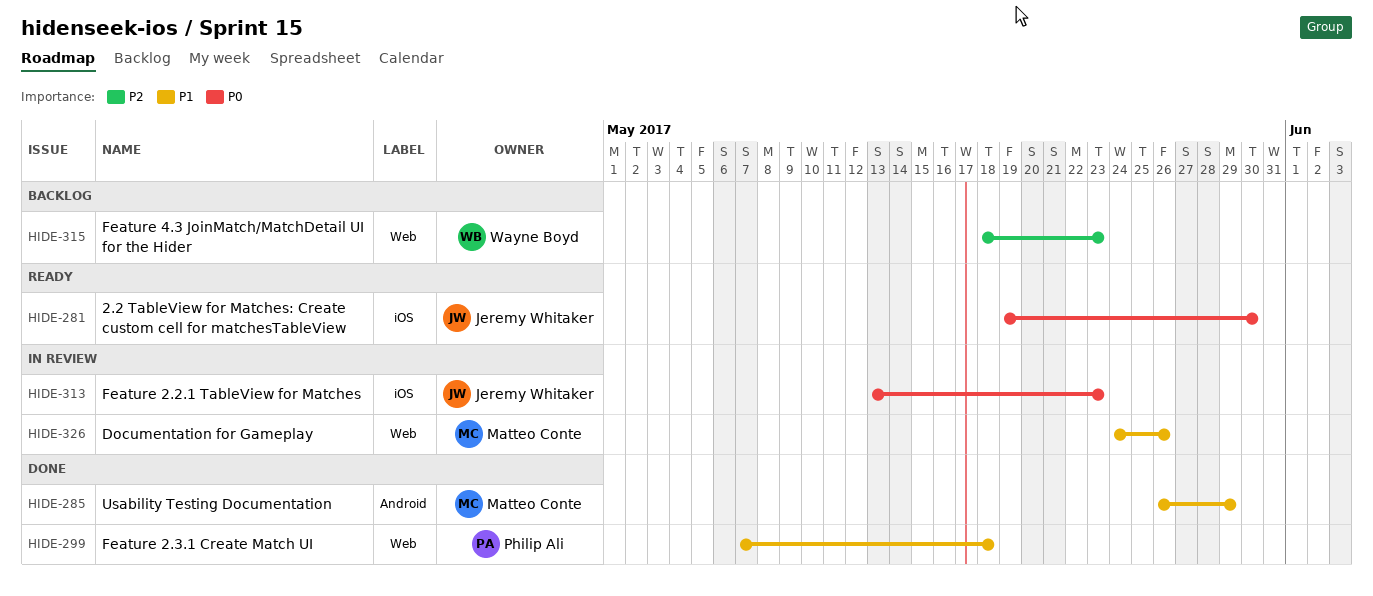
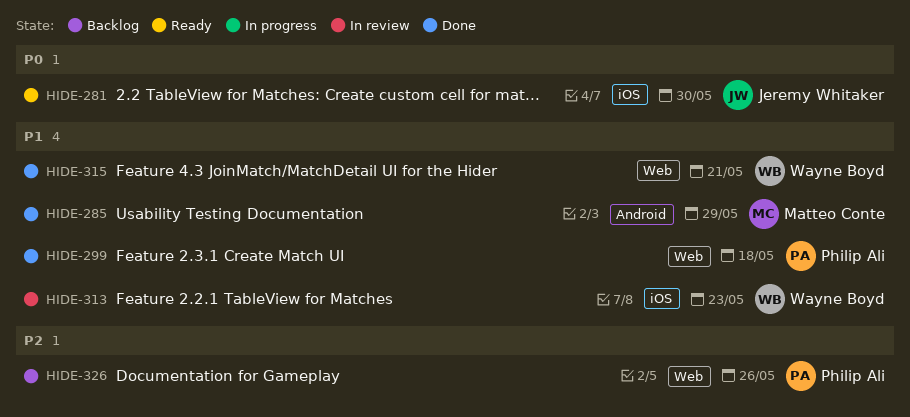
HIDE-313, owner: Jeremy Whitaker -> Wayne Boyd
HIDE-313, priority: P0 -> P1
HIDE-315, status: Backlog -> Done
HIDE-315, priority: P2 -> P1
HIDE-315, due: May 23 -> May 21
HIDE-326, status: In review -> Backlog
HIDE-326, owner: Matteo Conte -> Philip Ali
HIDE-326, priority: P1 -> P2

